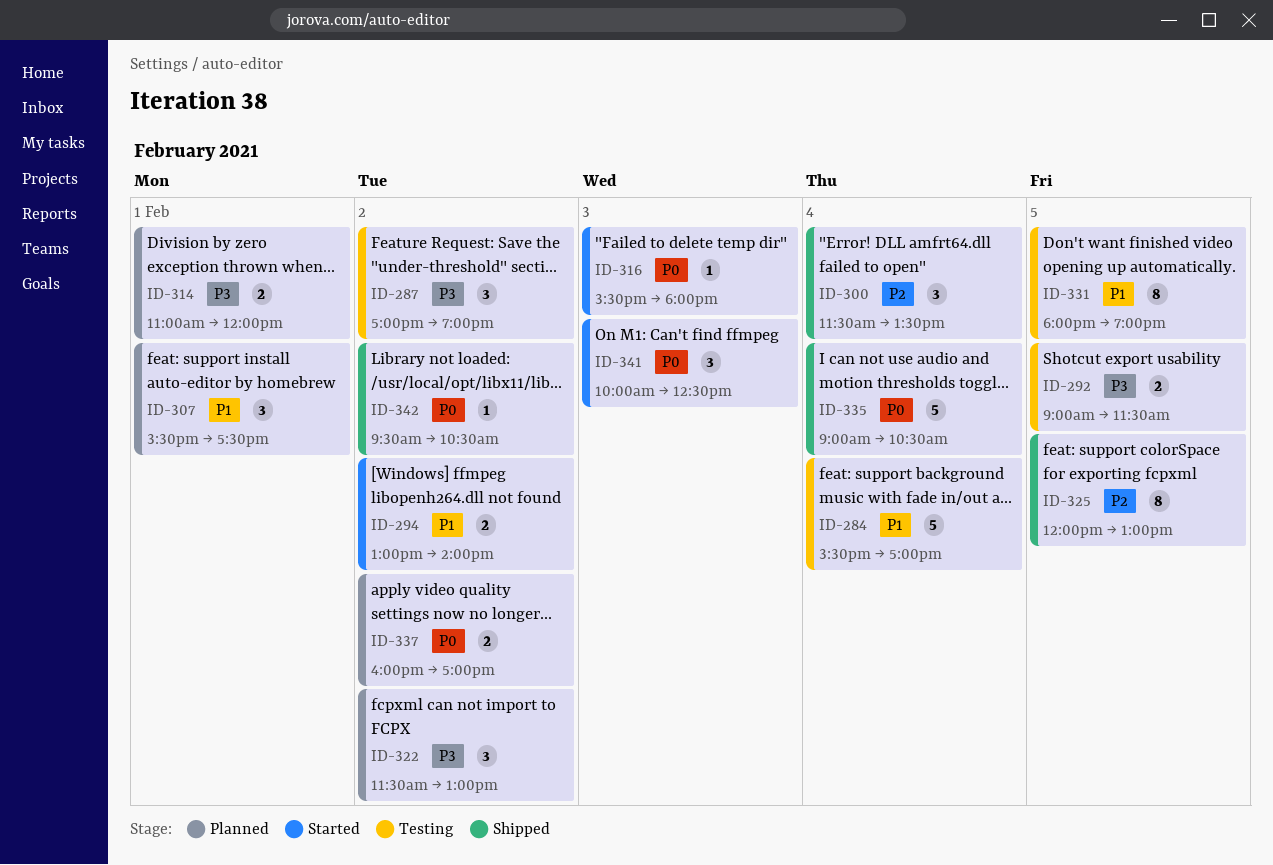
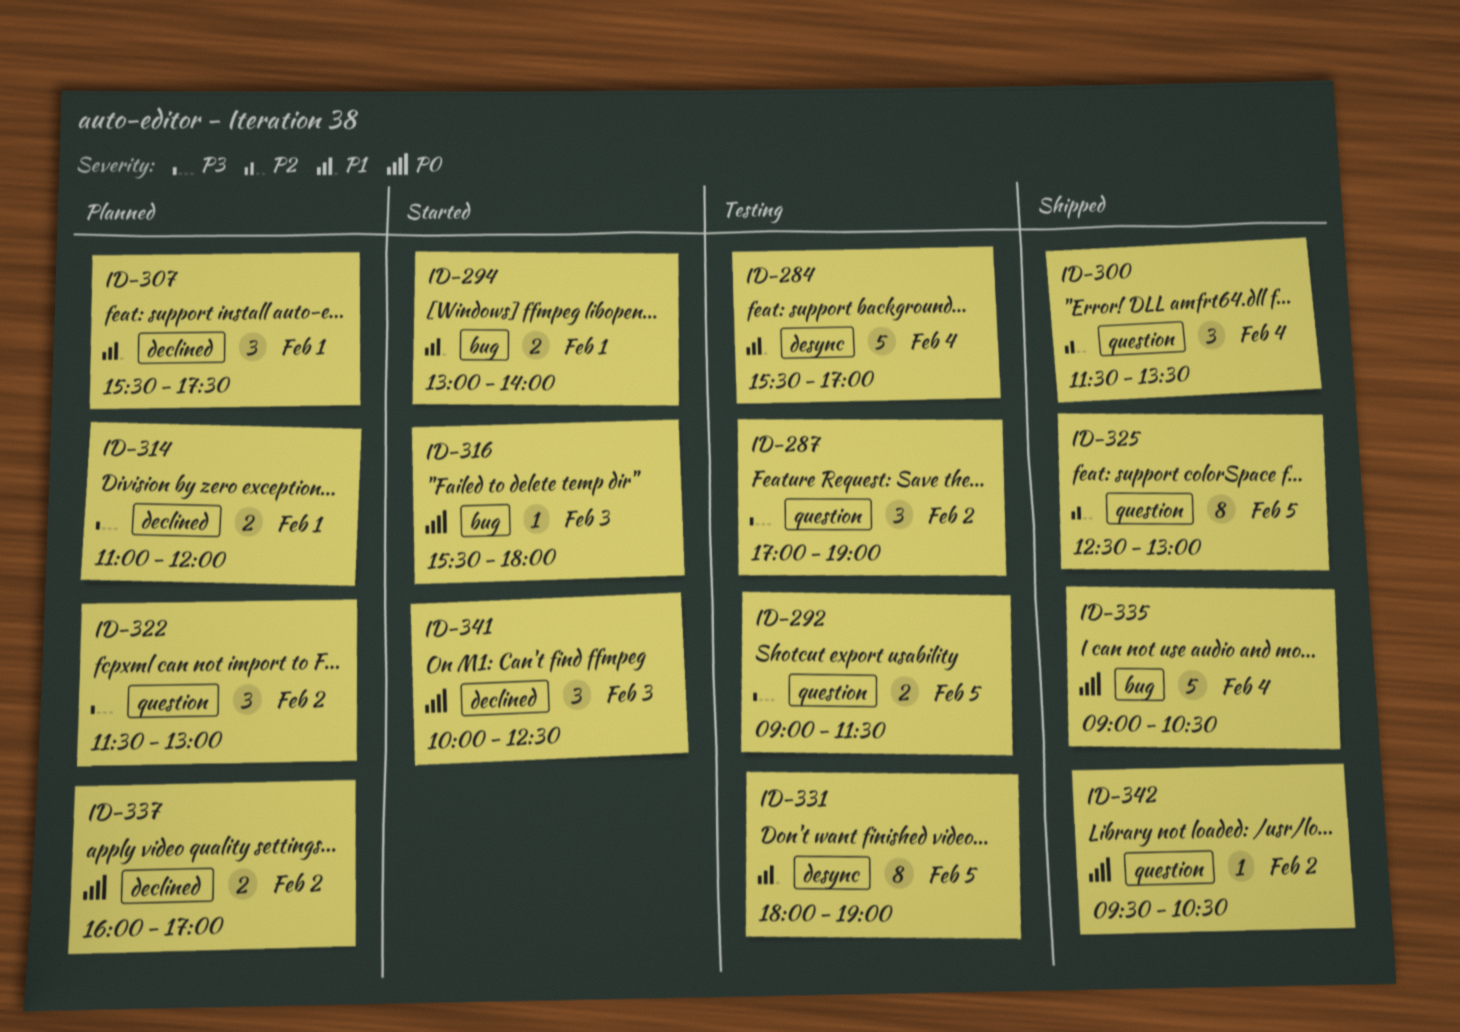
ID-294, day: Feb 2 -> Feb 1
ID-325, begins: 12:00 -> 12:30

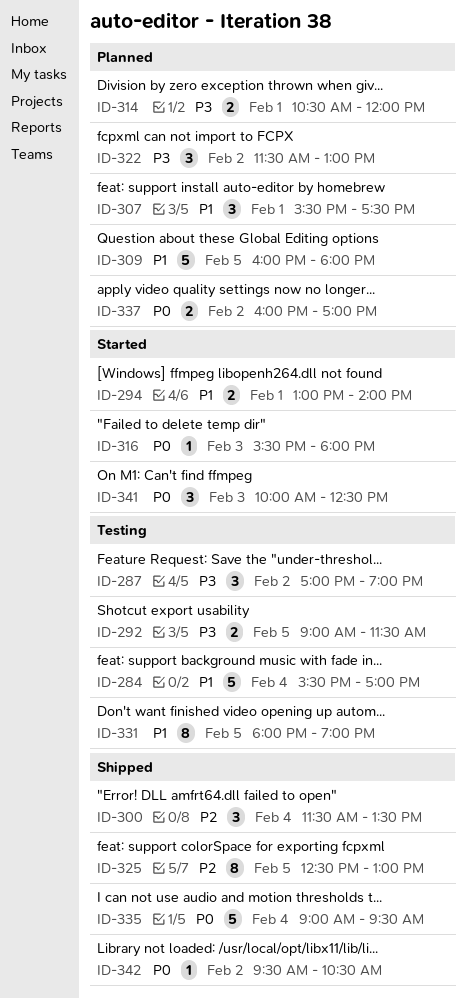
ID-309: none -> present
ID-314, begins: 11:00 -> 10:30
ID-335, ends: 10:30 -> 09:30

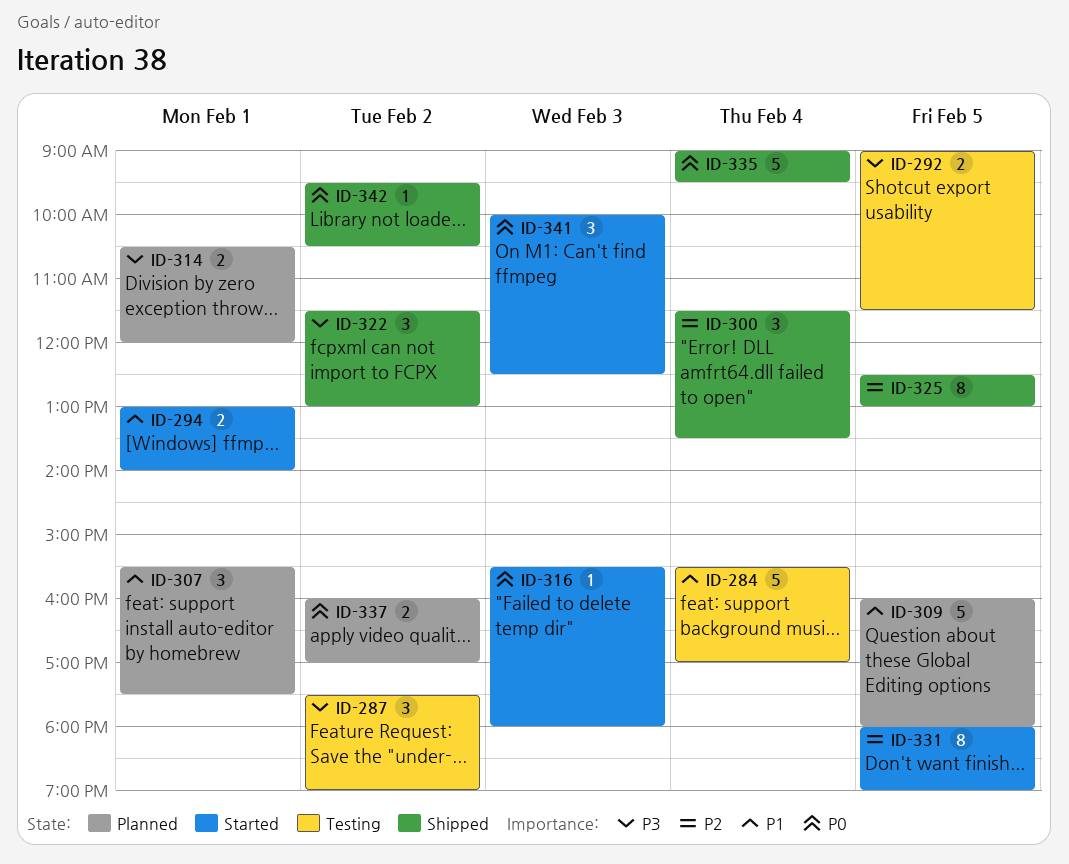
ID-287, begins: 17:00 -> 17:30
ID-322, status: Planned -> Shipped
ID-331, status: Testing -> Started
ID-331, priority: P1 -> P2

